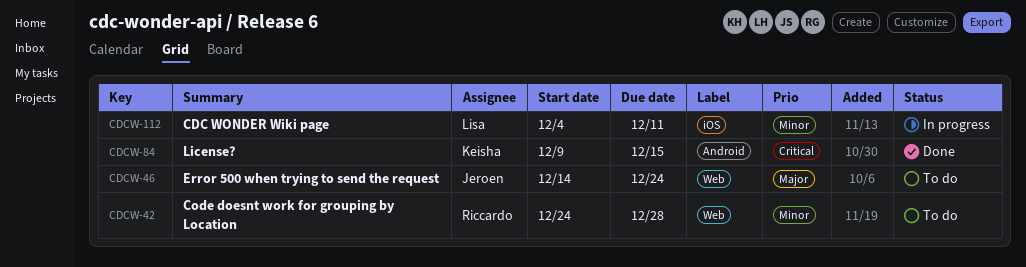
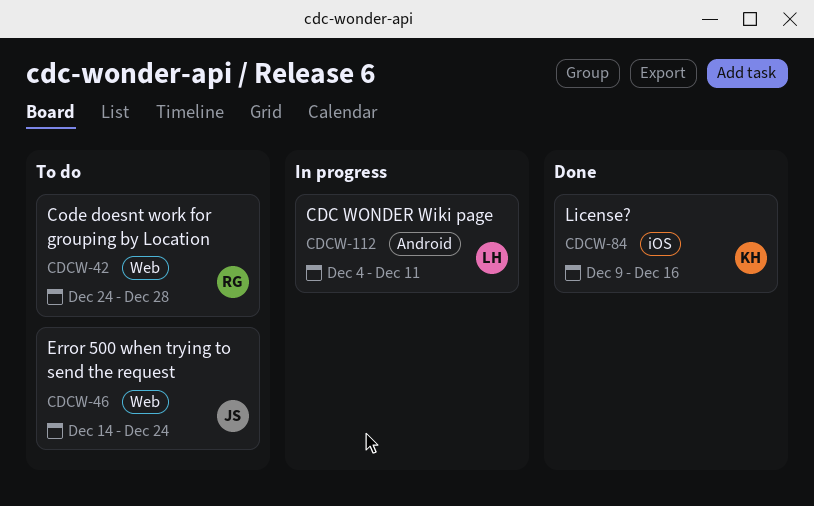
CDCW-84, label: Android -> iOS
CDCW-84, due: Dec 15 -> Dec 16
CDCW-112, label: iOS -> Android

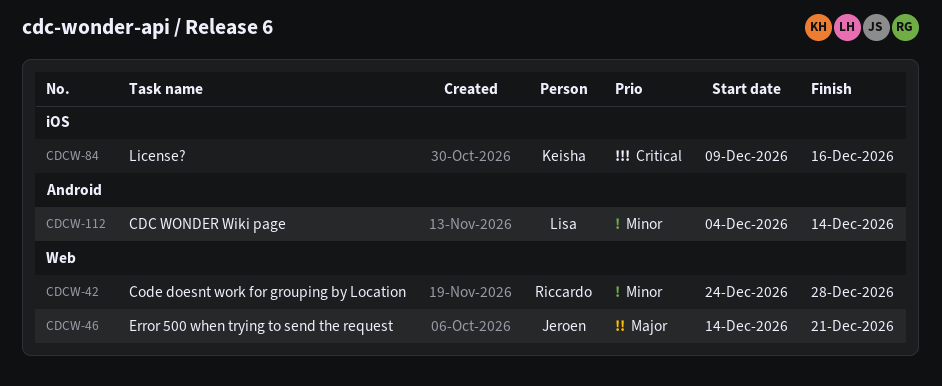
CDCW-46, due: Dec 24 -> Dec 21
CDCW-112, due: Dec 11 -> Dec 14

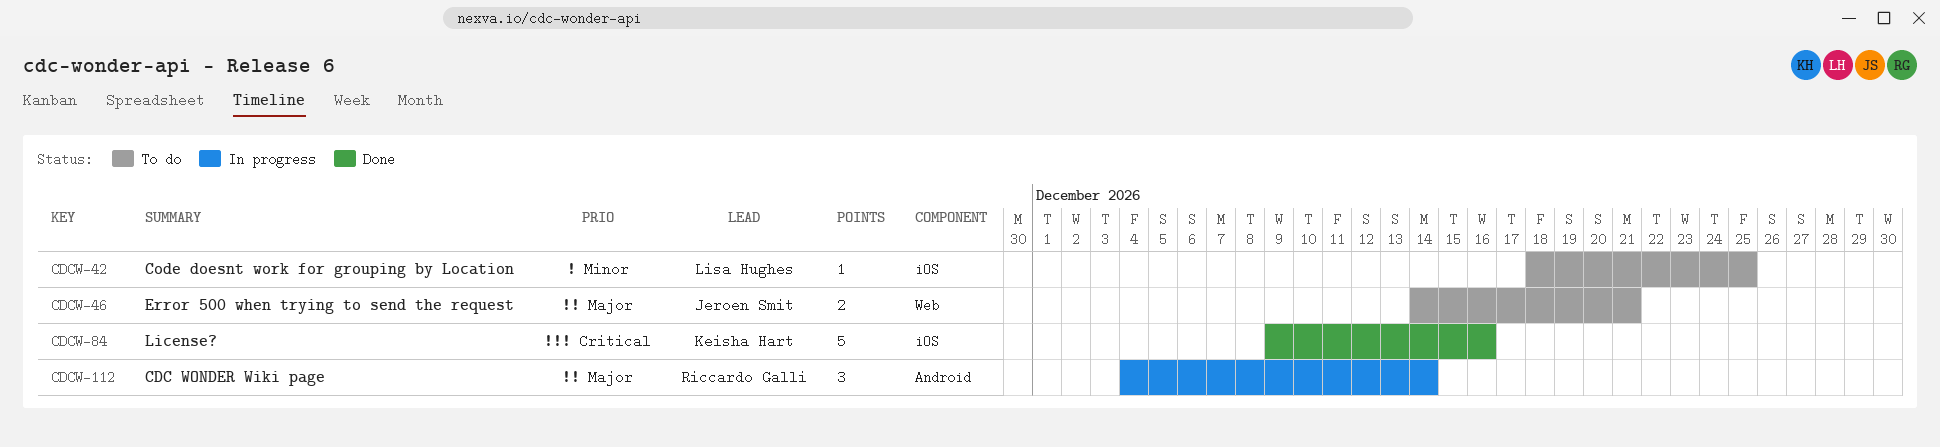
CDCW-42, owner: Riccardo Galli -> Lisa Hughes
CDCW-42, label: Web -> iOS
CDCW-42, start: Dec 24 -> Dec 18
CDCW-42, due: Dec 28 -> Dec 25
CDCW-112, owner: Lisa Hughes -> Riccardo Galli
CDCW-112, priority: Minor -> Major

